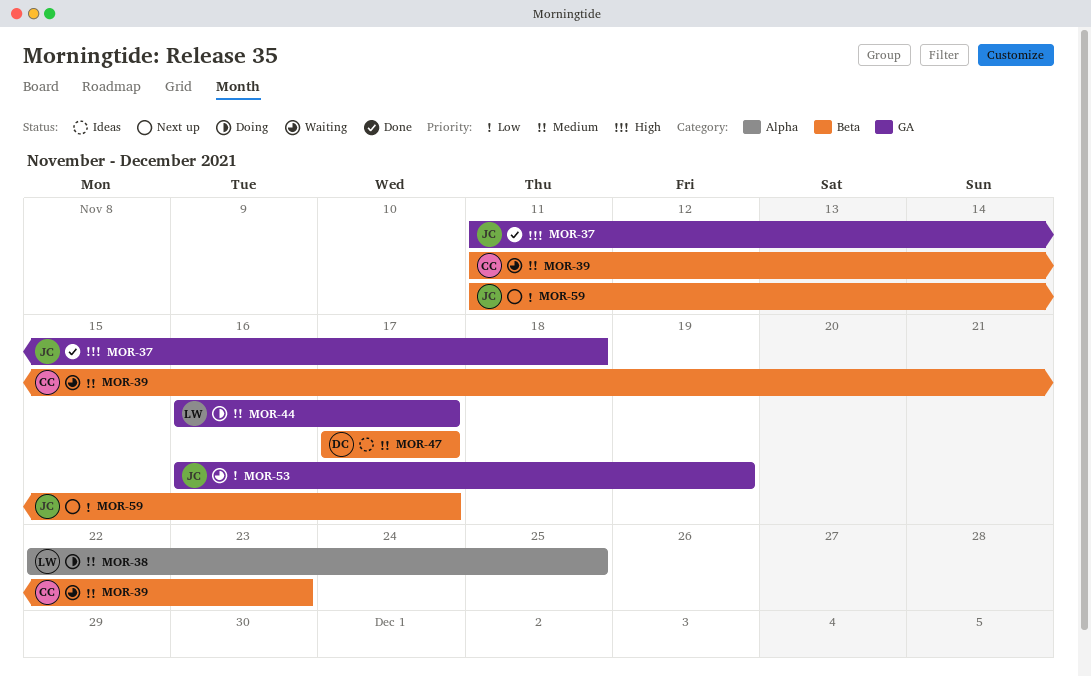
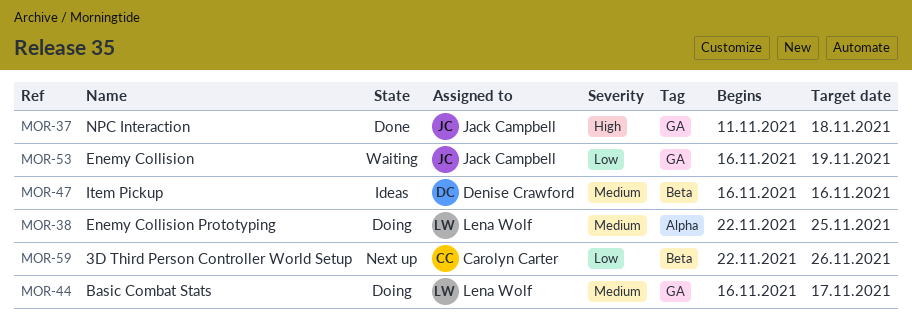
MOR-39: present -> none
MOR-47, start: Nov 17 -> Nov 16
MOR-47, due: Nov 17 -> Nov 16
MOR-59, owner: Jack Campbell -> Carolyn Carter
MOR-59, start: Nov 11 -> Nov 22
MOR-59, due: Nov 17 -> Nov 26

